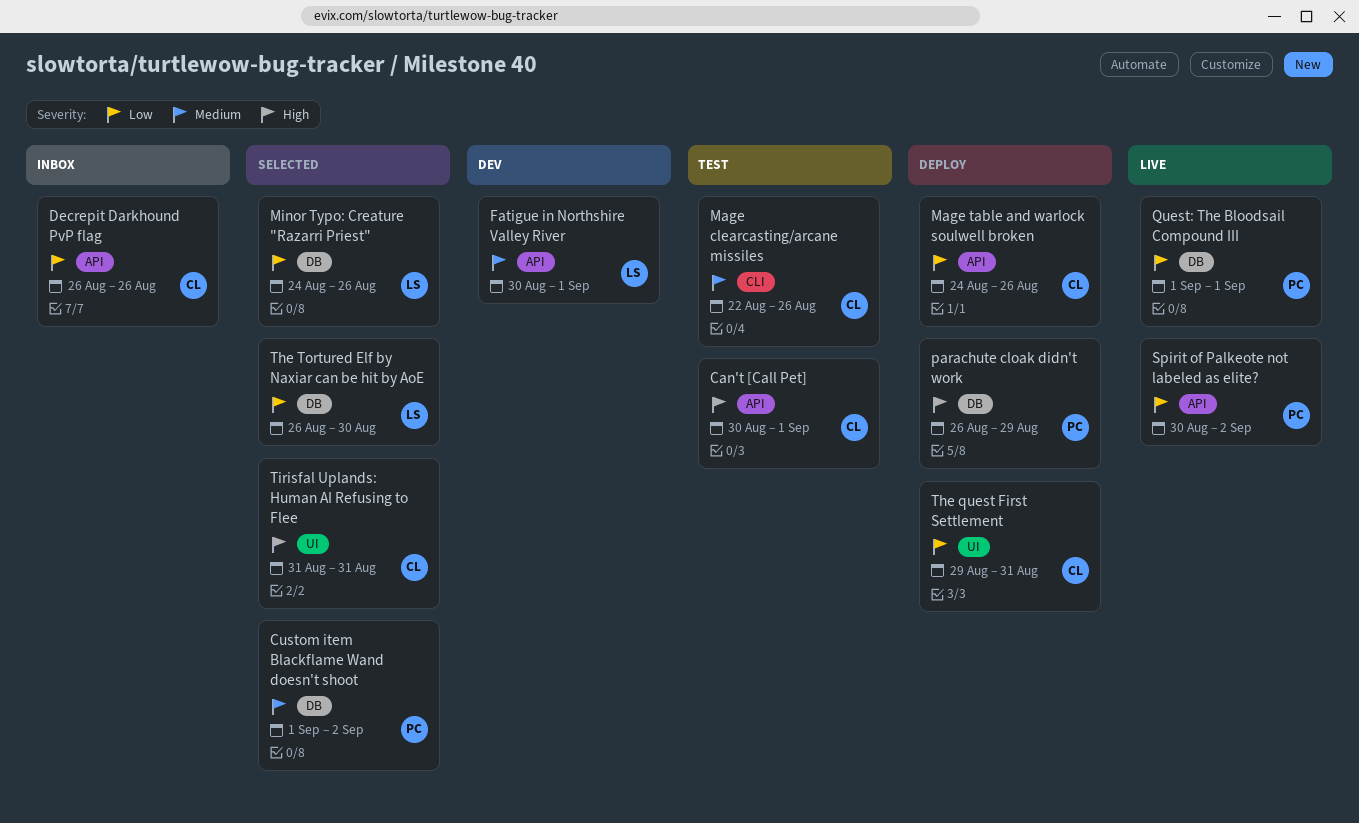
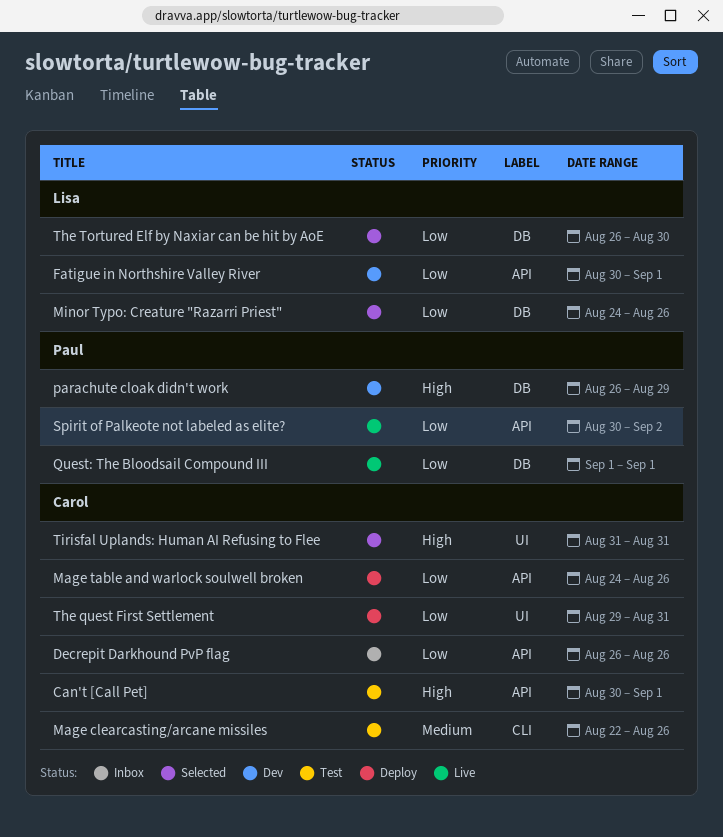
Custom item Blackflame Wand doesn't shoot: present -> none
Fatigue in Northshire Valley River, priority: Medium -> Low
parachute cloak didn't work, status: Deploy -> Dev

